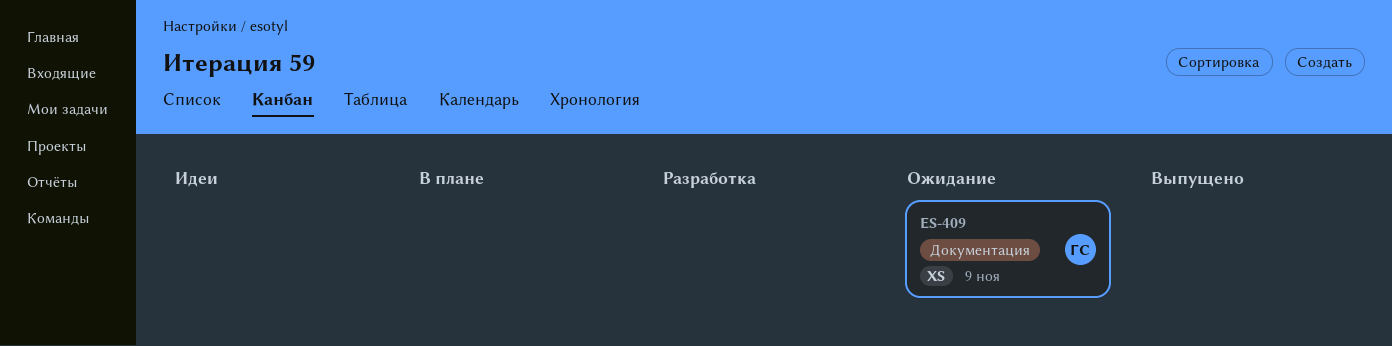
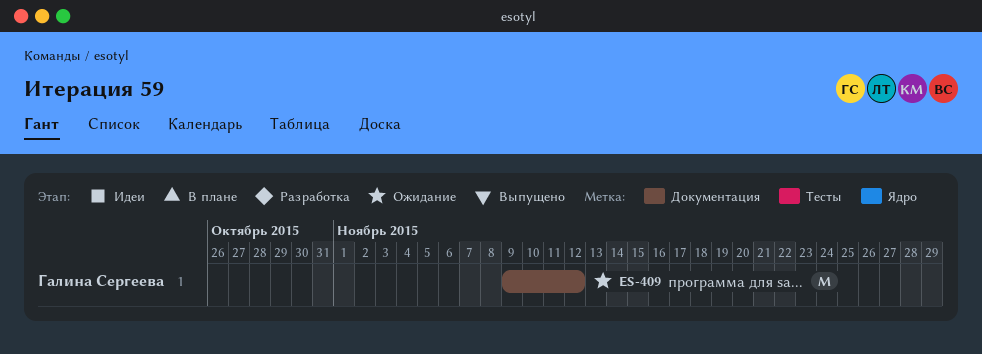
ES-409, estimate: XS -> M
ES-409, due: Nov 9 -> Nov 12

